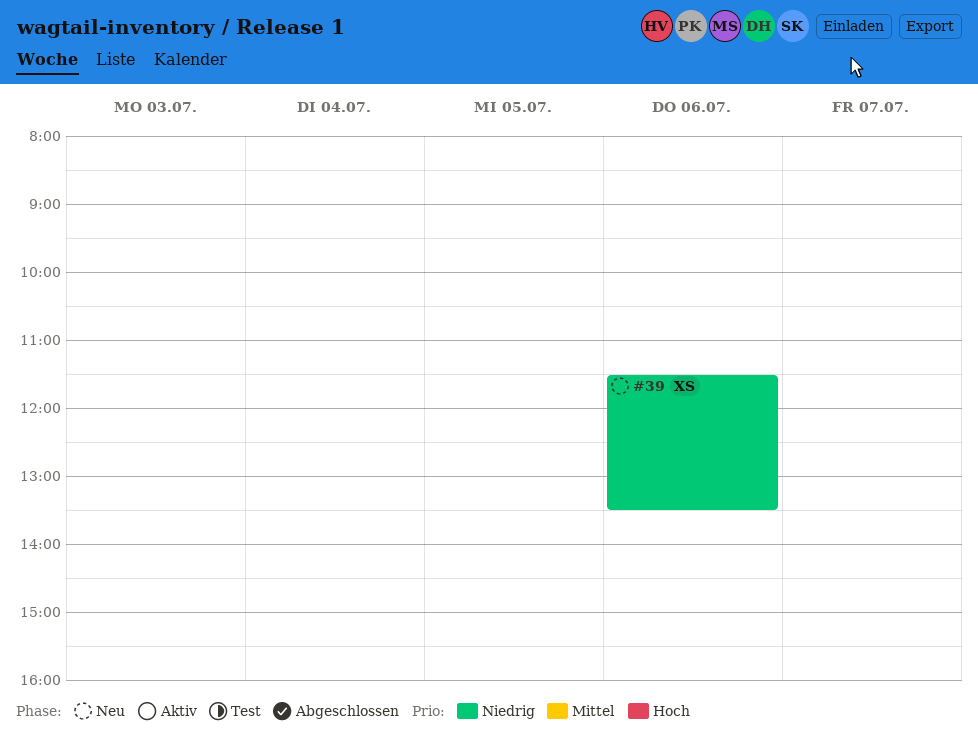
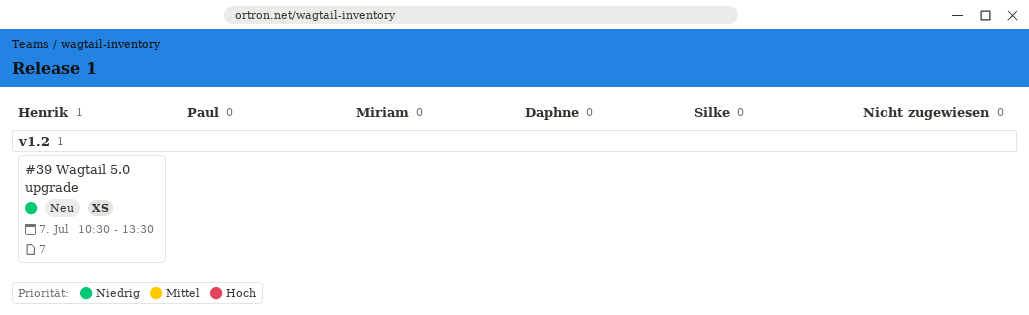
#39, day: Jul 6 -> Jul 7
#39, begins: 11:30 -> 10:30

